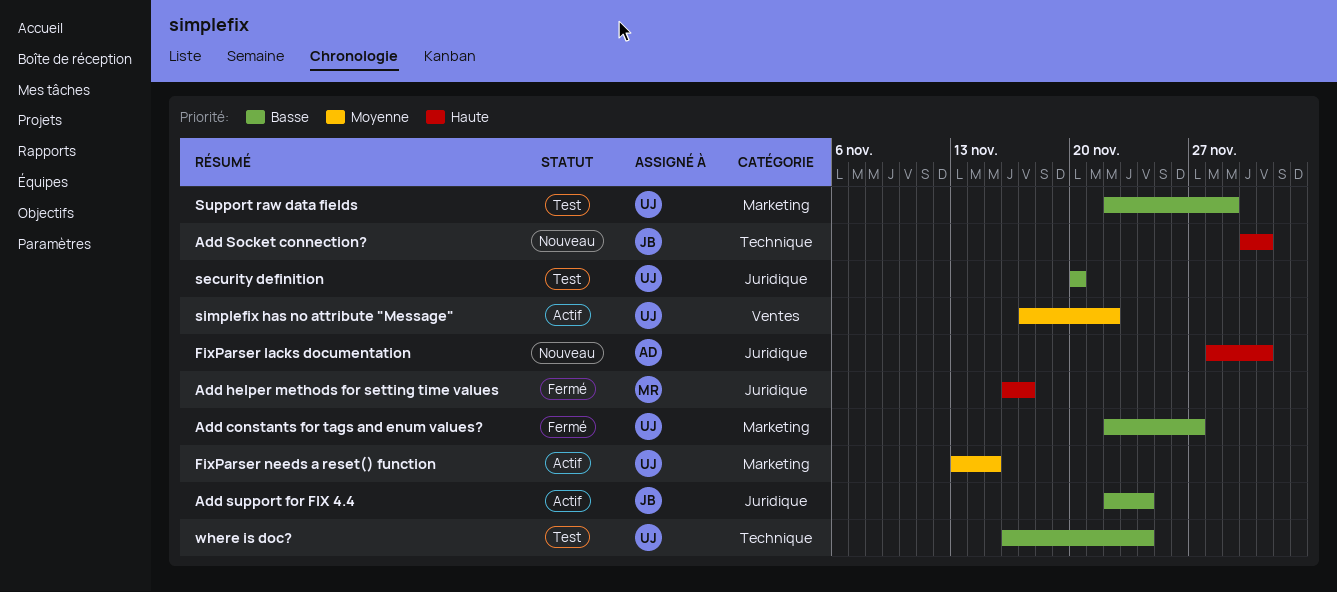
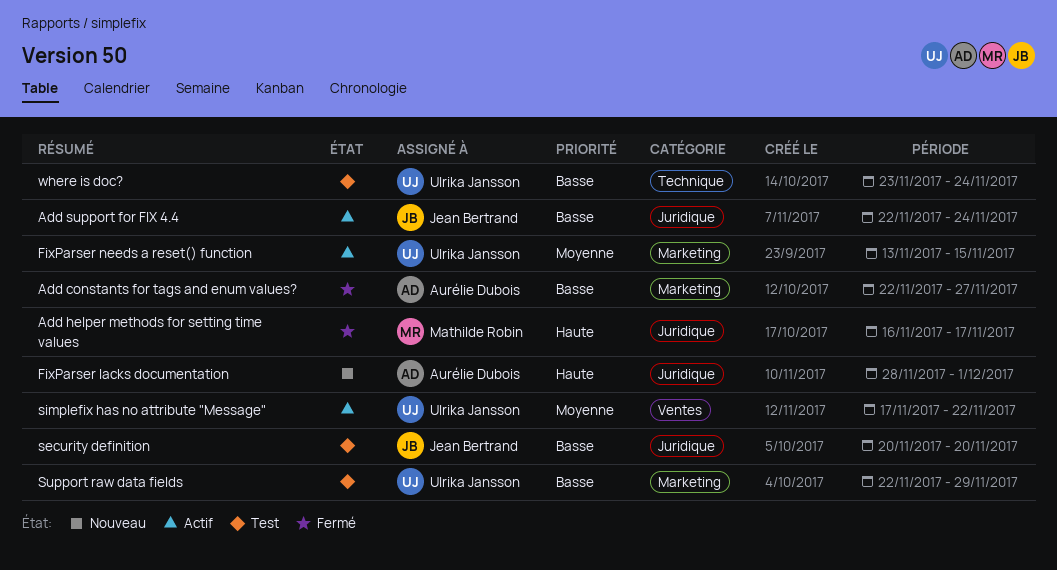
Add constants for tags and enum values?, owner: Ulrika Jansson -> Aurélie Dubois
Add Socket connection?: present -> none
security definition, owner: Ulrika Jansson -> Jean Bertrand
where is doc?, start: Nov 16 -> Nov 23

